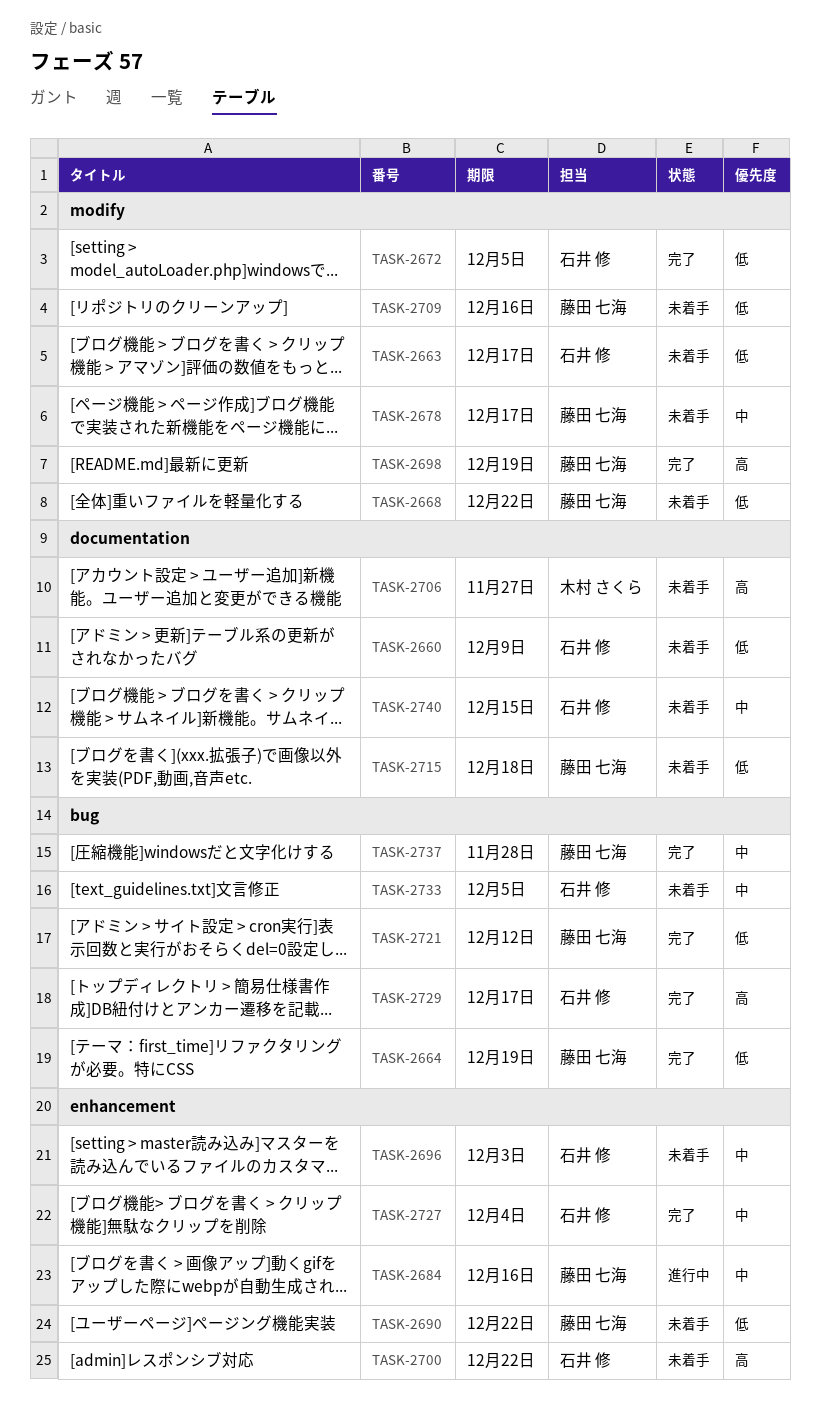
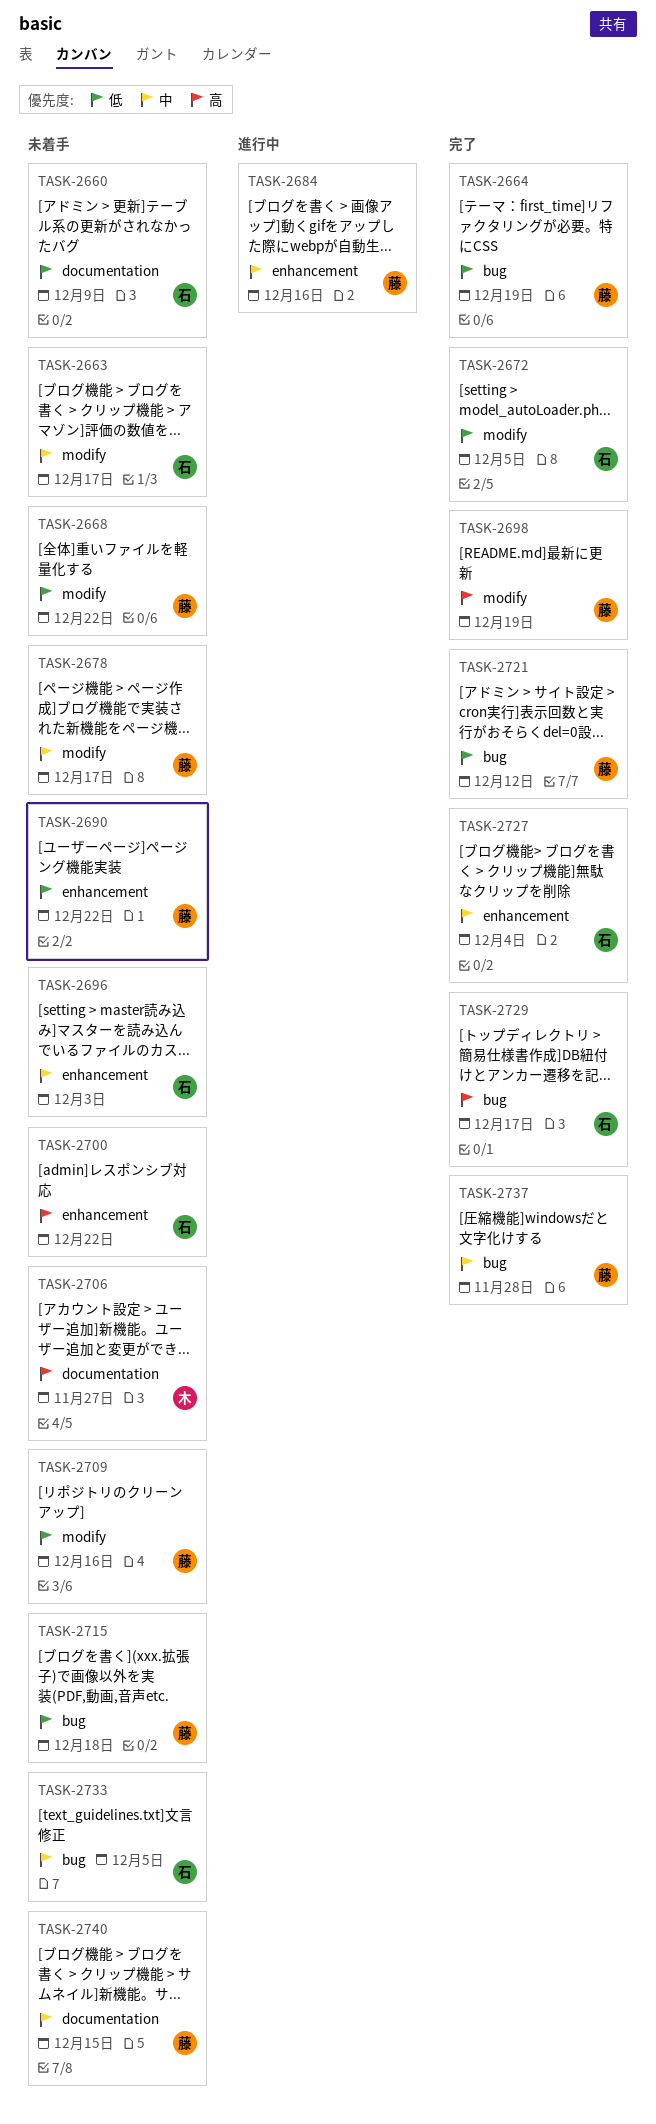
TASK-2663, priority: 低 -> 中
TASK-2715, label: documentation -> bug
TASK-2740, owner: 石井 修 -> 藤田 七海

